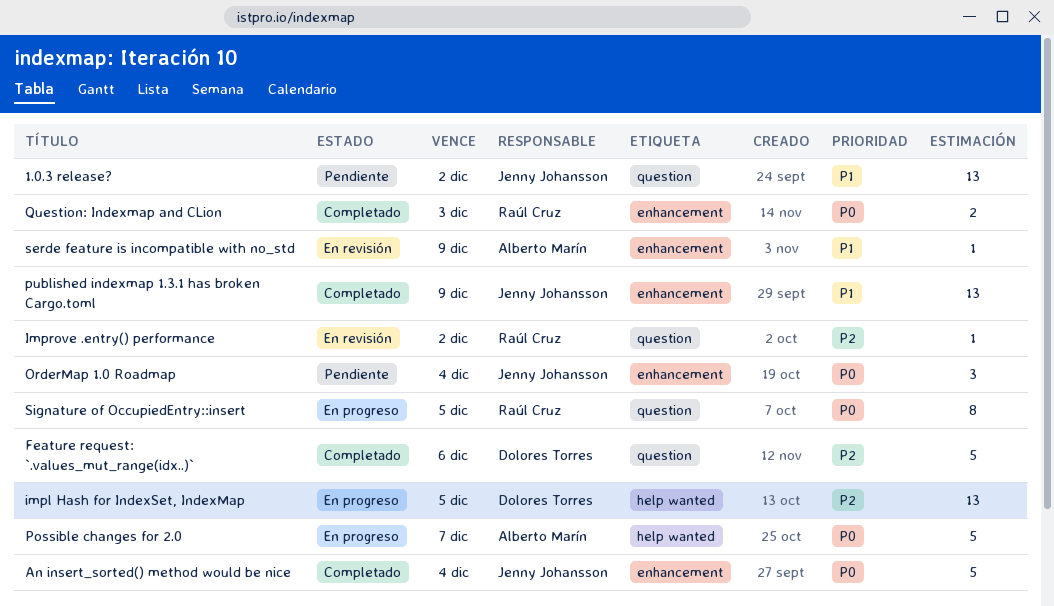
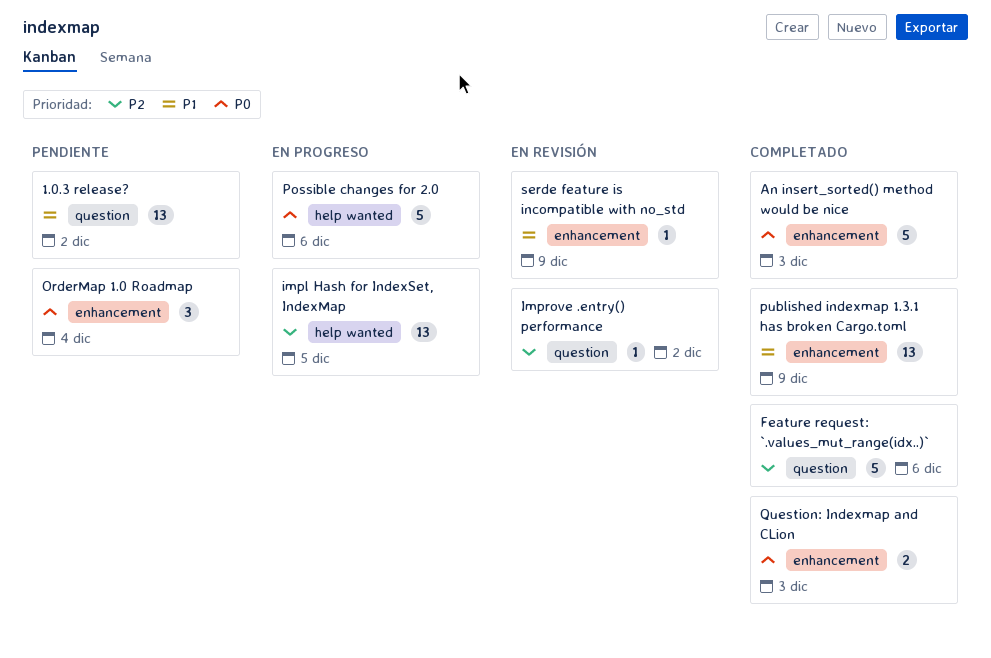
An insert_sorted() method would be nice, due: Dec 4 -> Dec 3
Possible changes for 2.0, due: Dec 7 -> Dec 6
Signature of OccupiedEntry::insert: present -> none

